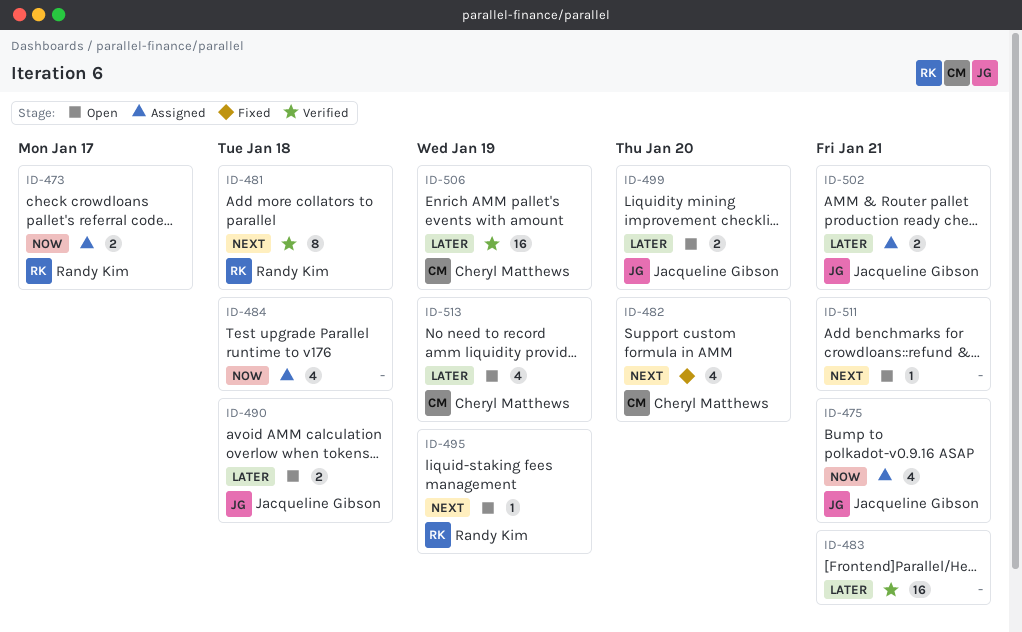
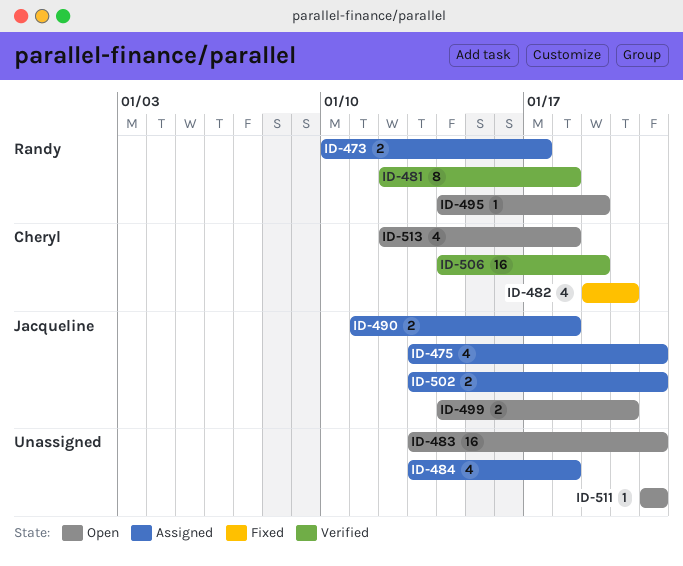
ID-483, status: Verified -> Open
ID-490, status: Open -> Assigned
ID-513, due: Jan 19 -> Jan 18

